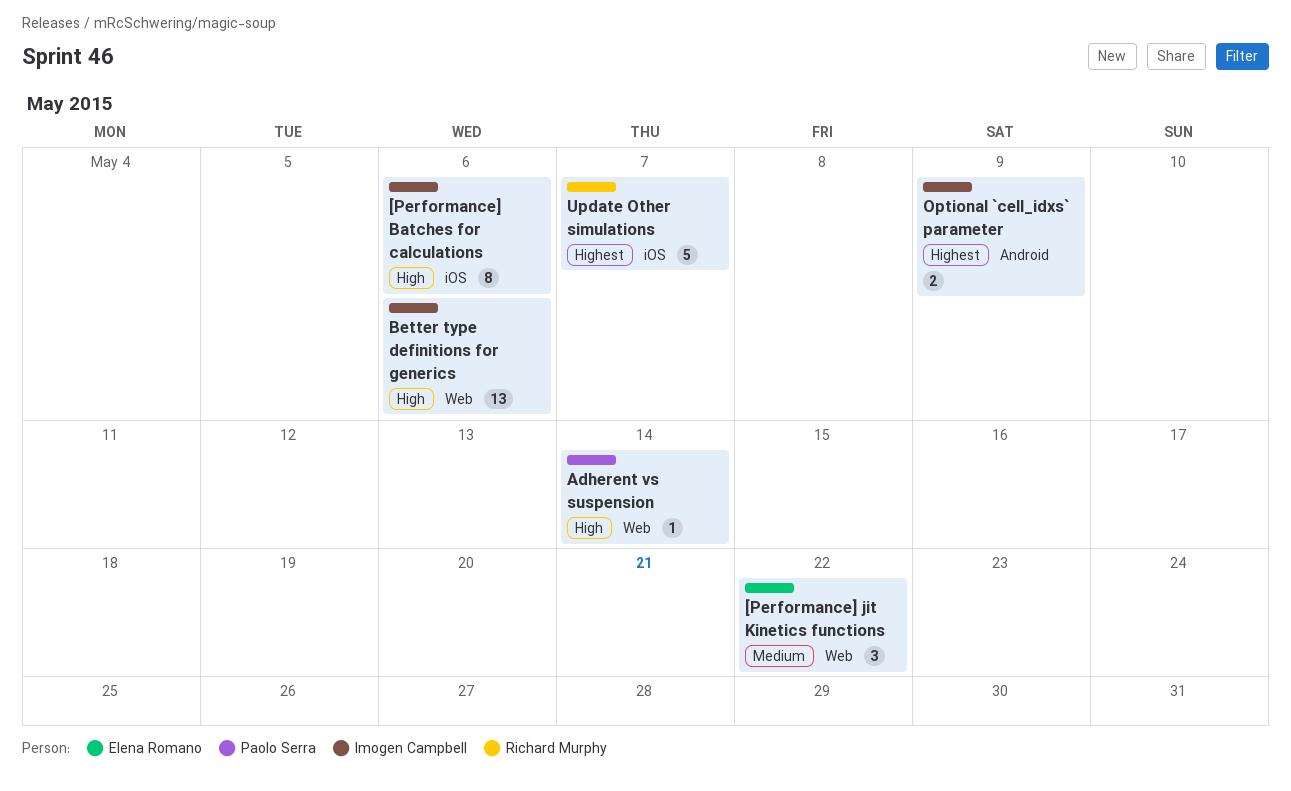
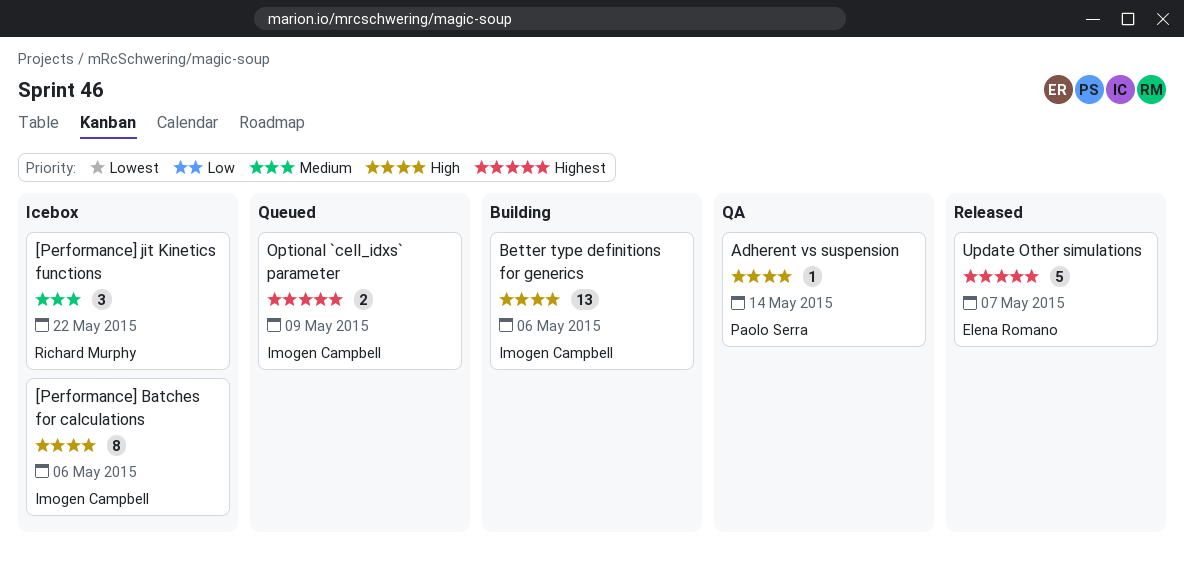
[Performance] jit Kinetics functions, owner: Elena Romano -> Richard Murphy
Update Other simulations, owner: Richard Murphy -> Elena Romano

